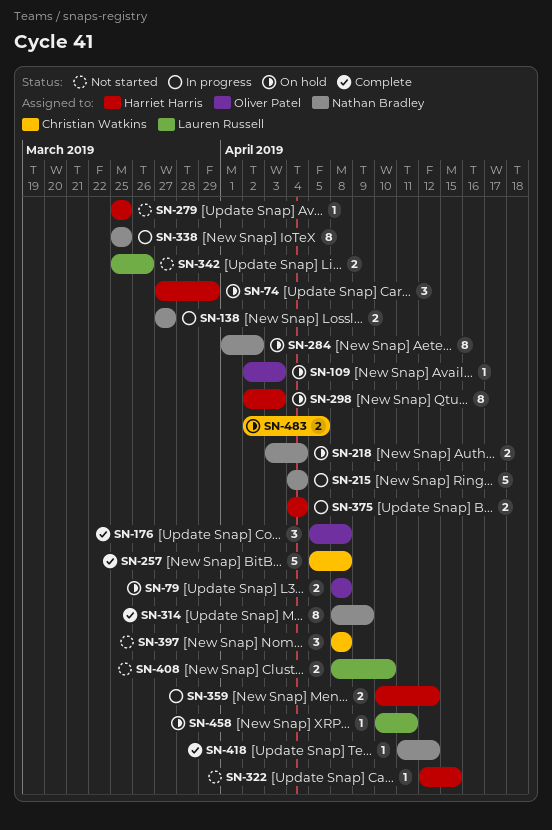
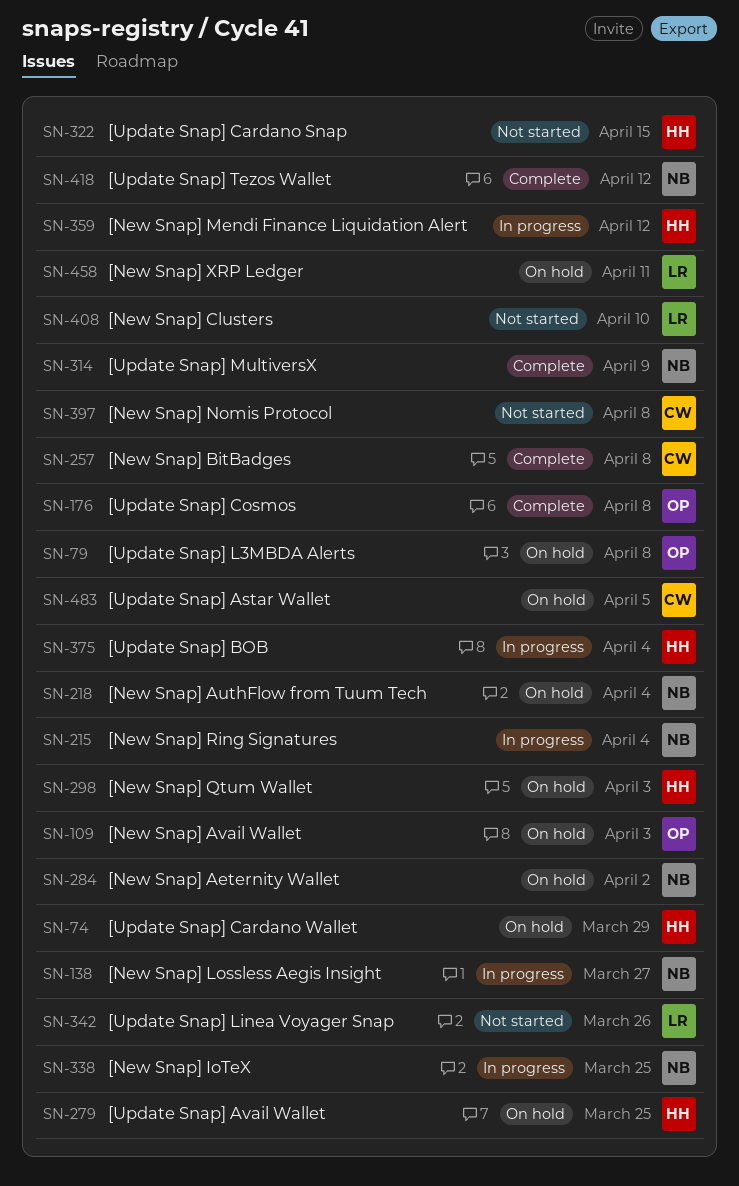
SN-279, status: Not started -> On hold

